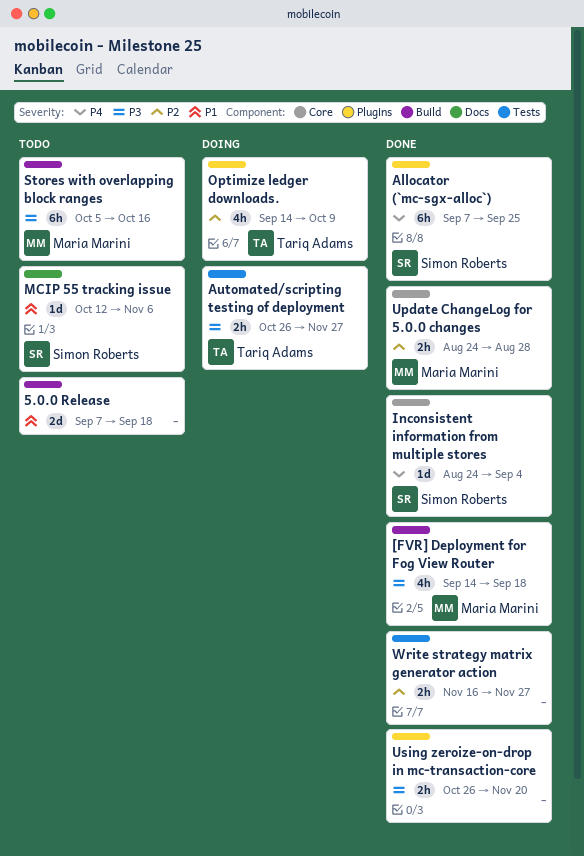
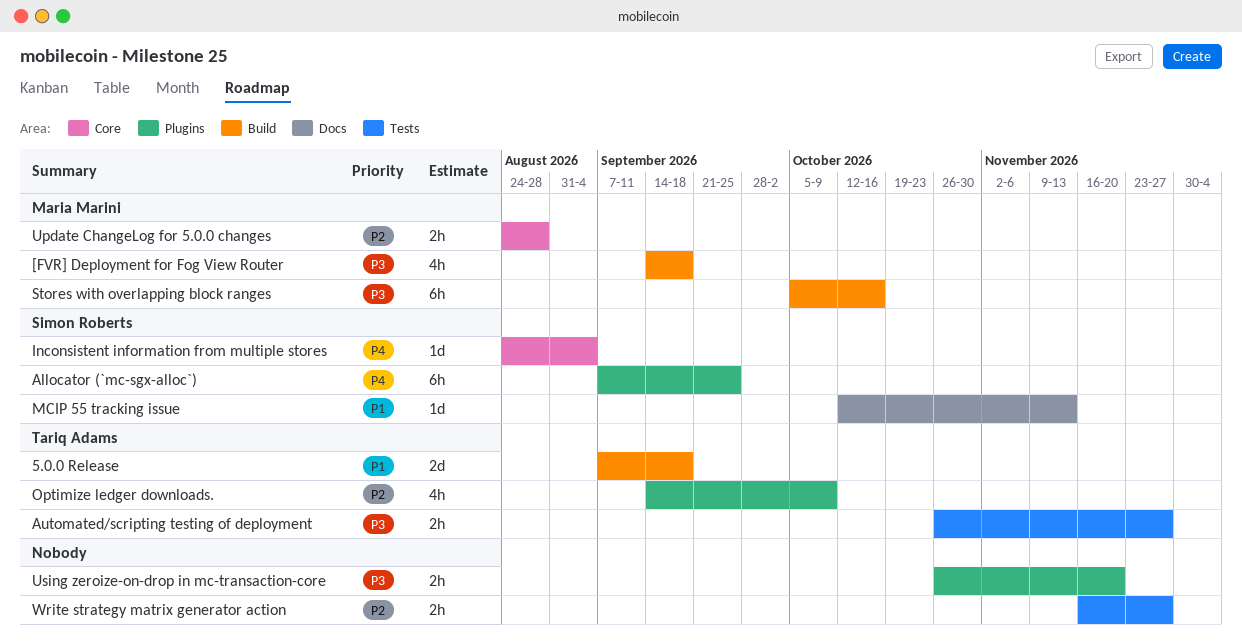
5.0.0 Release, owner: none -> Tariq Adams
MCIP 55 tracking issue, due: Nov 6 -> Nov 13

